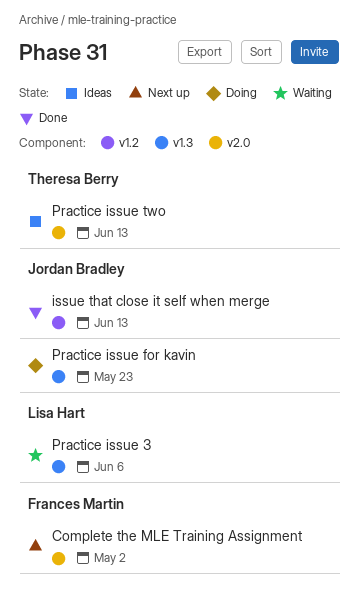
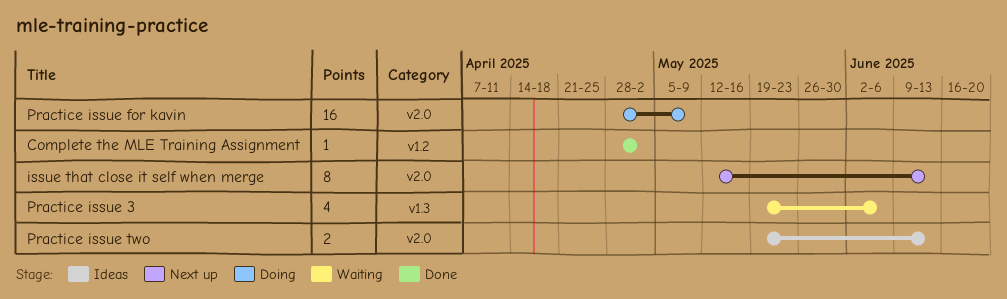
Complete the MLE Training Assignment, status: Next up -> Done
Complete the MLE Training Assignment, label: v2.0 -> v1.2
issue that close it self when merge, status: Done -> Next up
issue that close it self when merge, label: v1.2 -> v2.0
Practice issue for kavin, label: v1.3 -> v2.0
Practice issue for kavin, due: May 23 -> May 9

